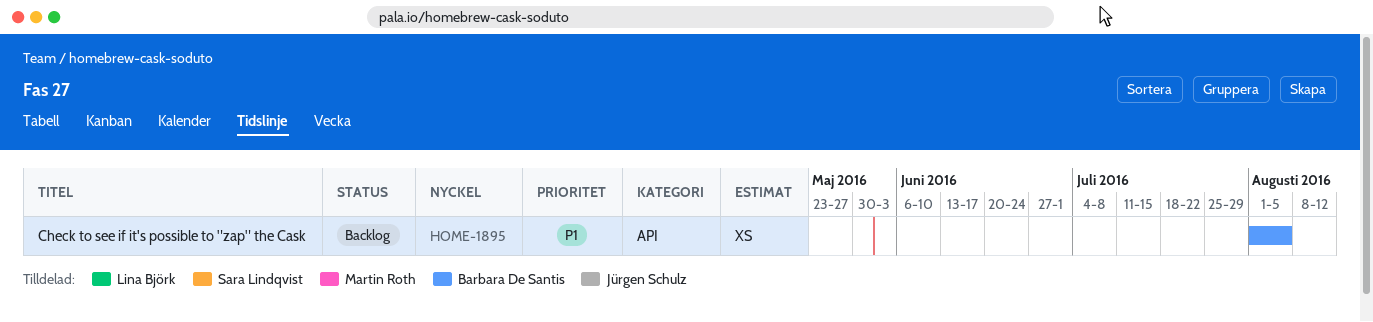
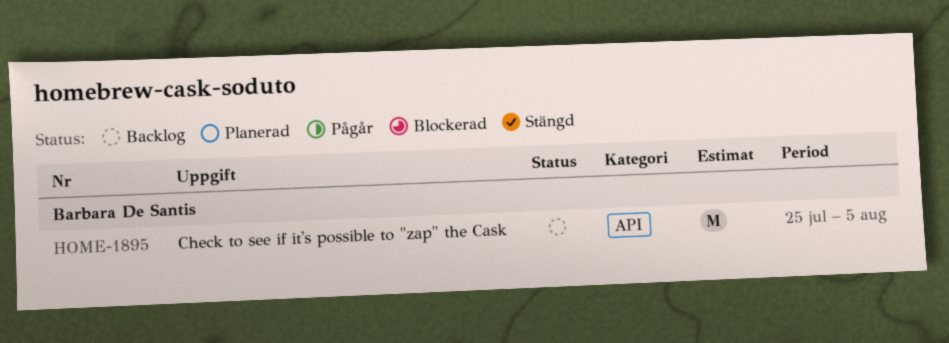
HOME-1895, estimate: XS -> M
HOME-1895, start: Aug 1 -> Jul 25

